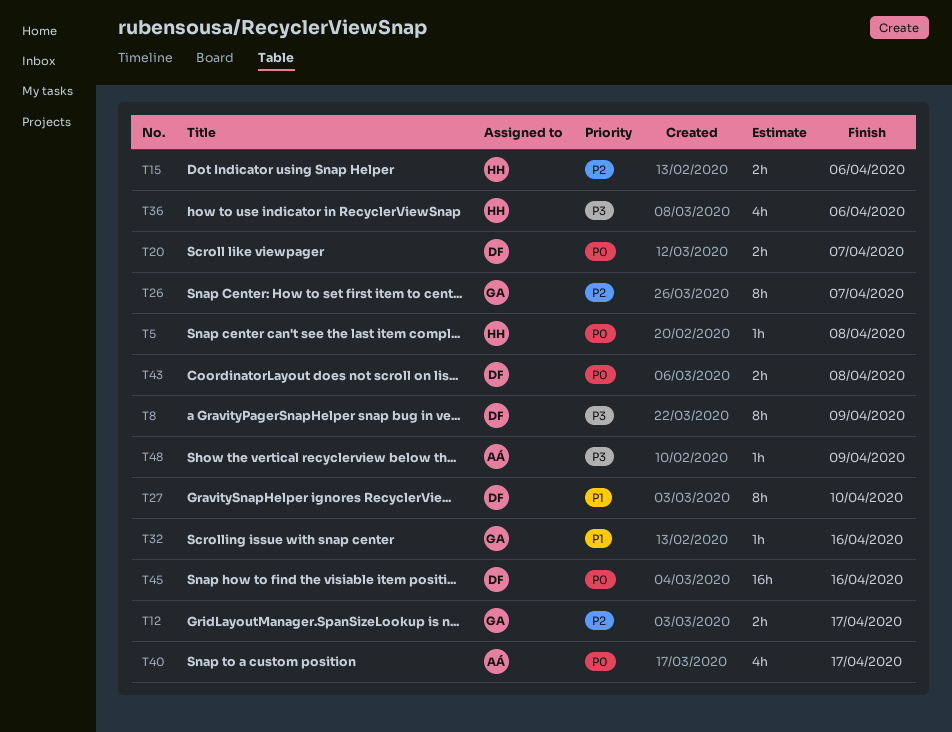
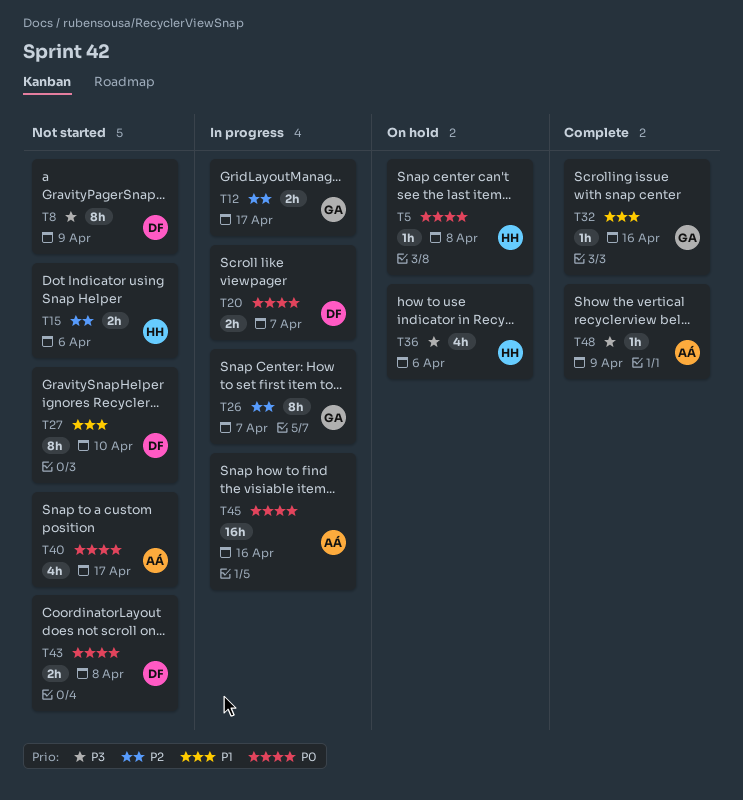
T45, owner: DF -> AÁ

